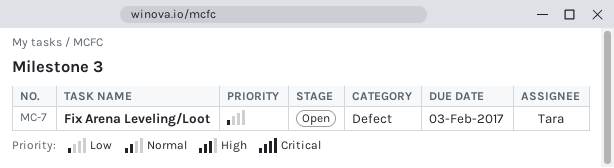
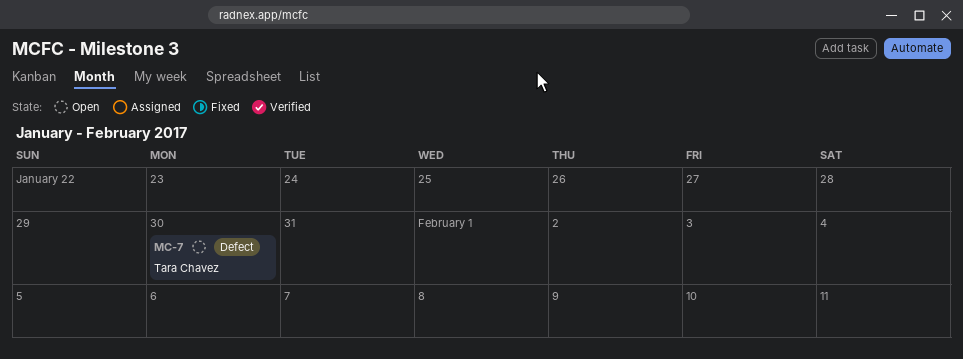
MC-7, due: Feb 3 -> Jan 30

